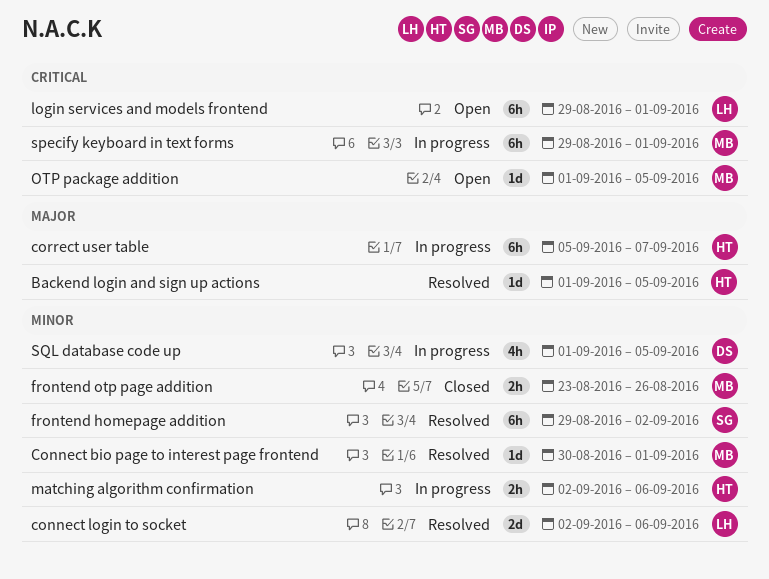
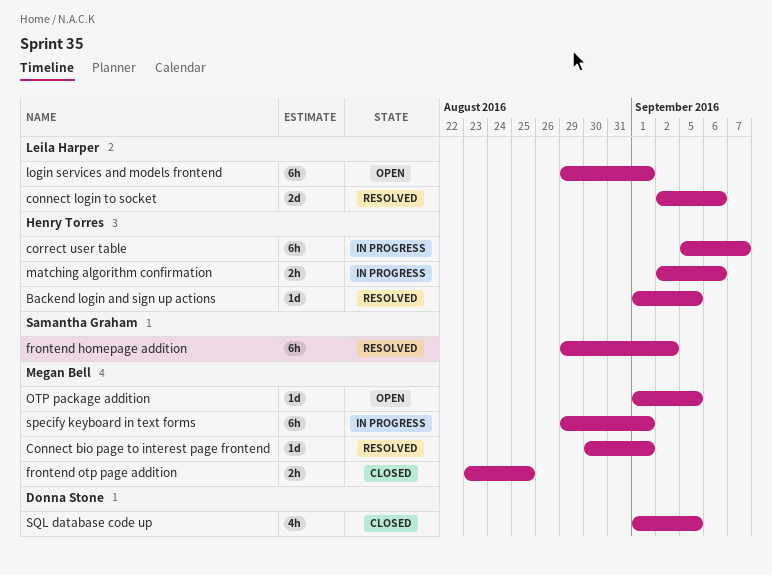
frontend otp page addition, due: Aug 26 -> Aug 25
SQL database code up, status: In progress -> Closed

